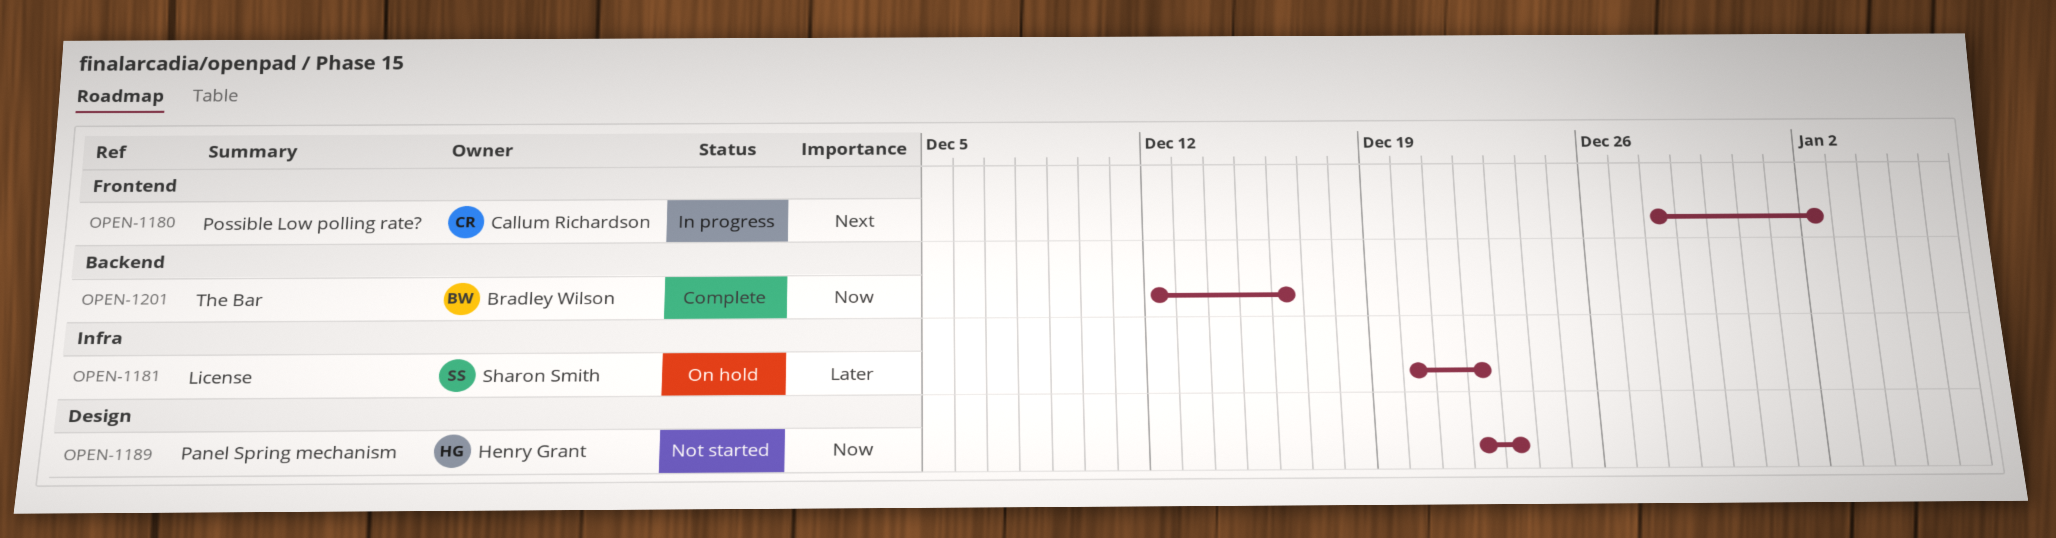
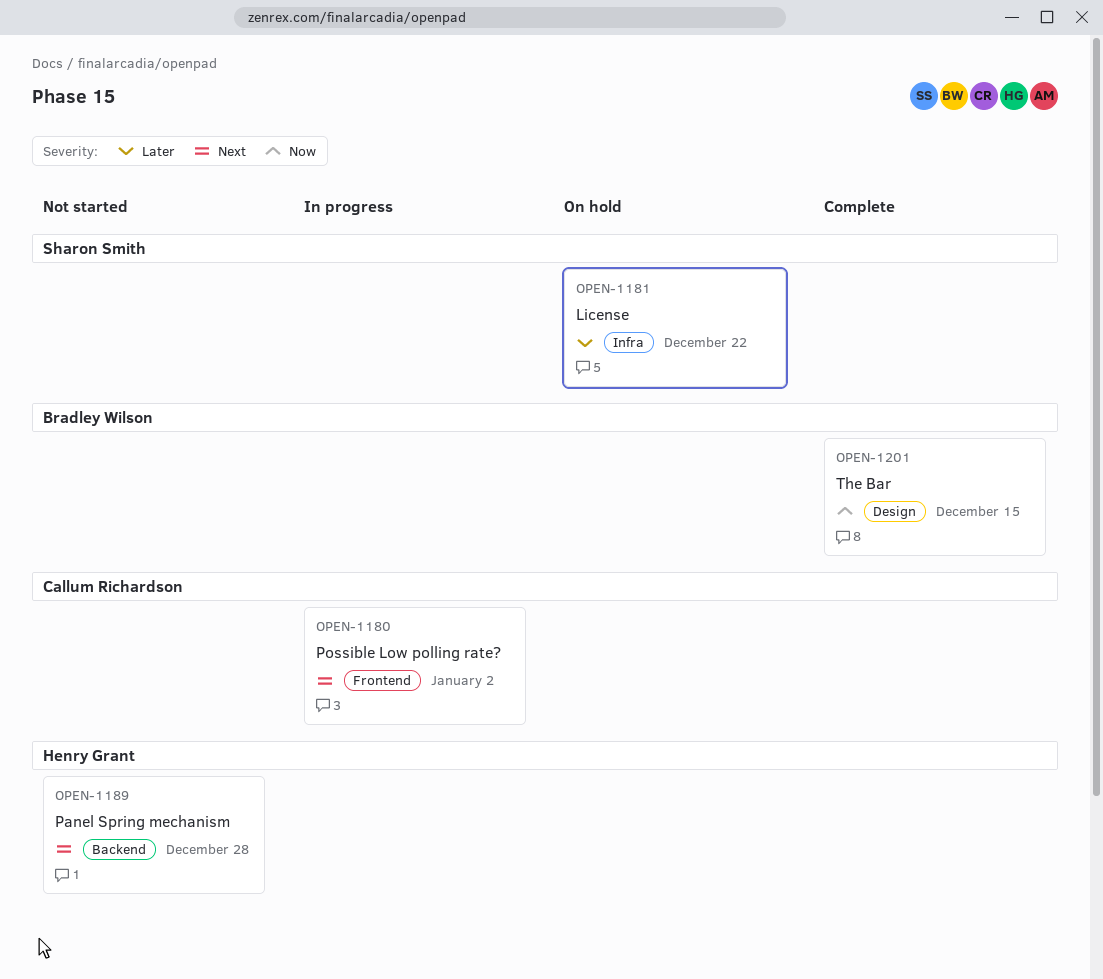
OPEN-1189, priority: Now -> Next
OPEN-1189, label: Design -> Backend
OPEN-1189, due: Dec 23 -> Dec 28
OPEN-1201, label: Backend -> Design
OPEN-1201, due: Dec 16 -> Dec 15

